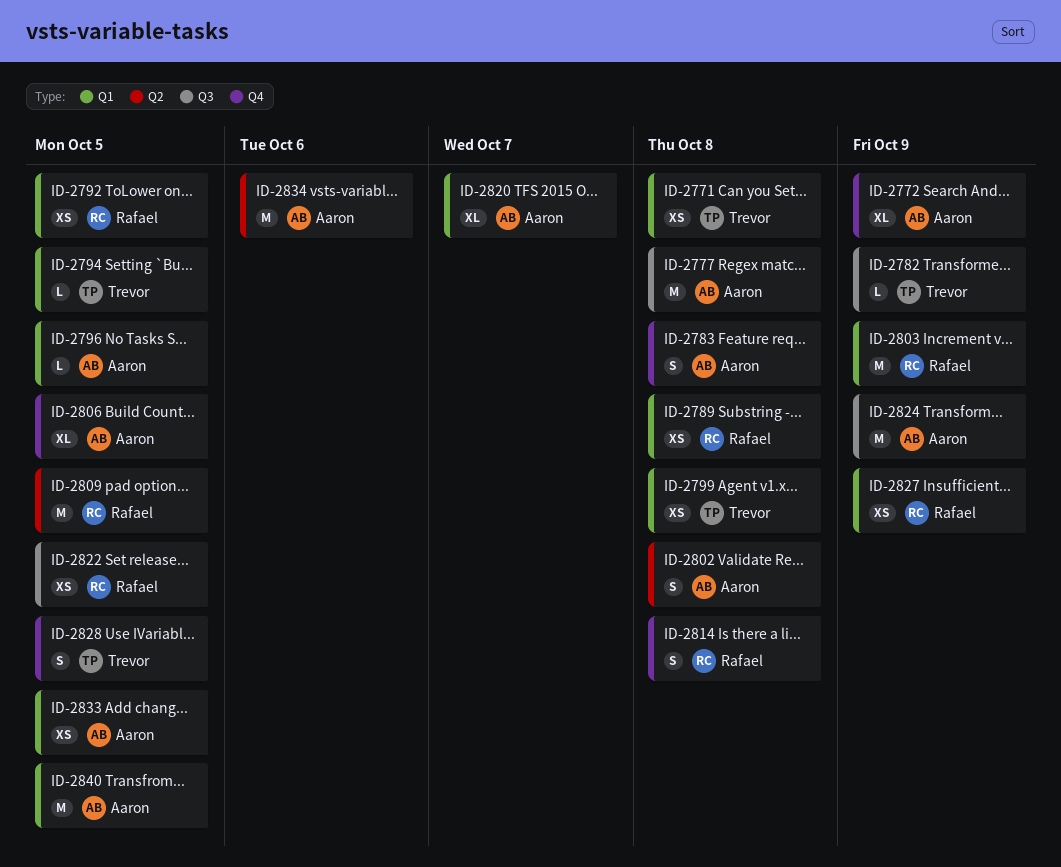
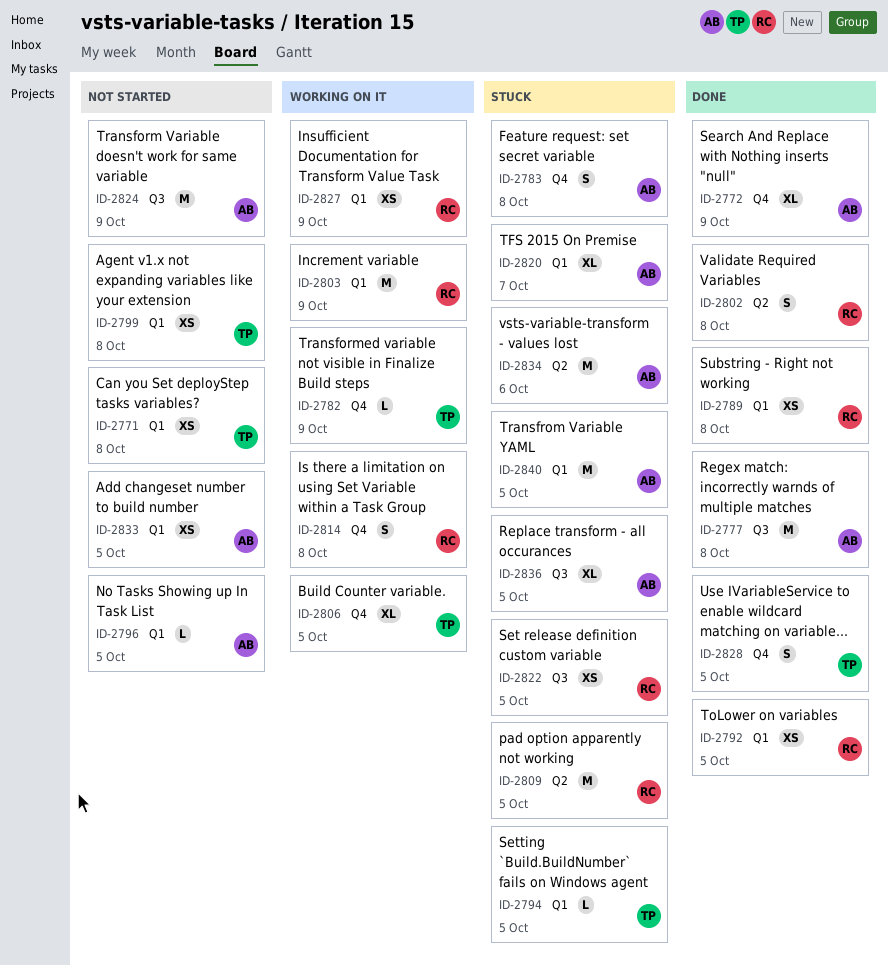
ID-2782, label: Q3 -> Q4
ID-2802, owner: Aaron -> Rafael
ID-2806, owner: Aaron -> Trevor
ID-2836: none -> present

